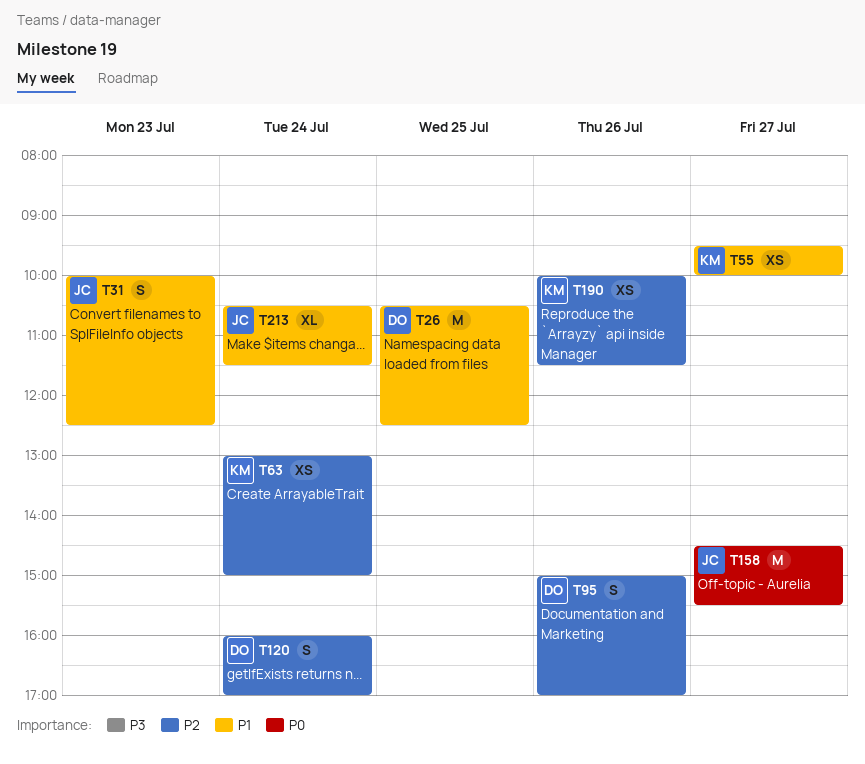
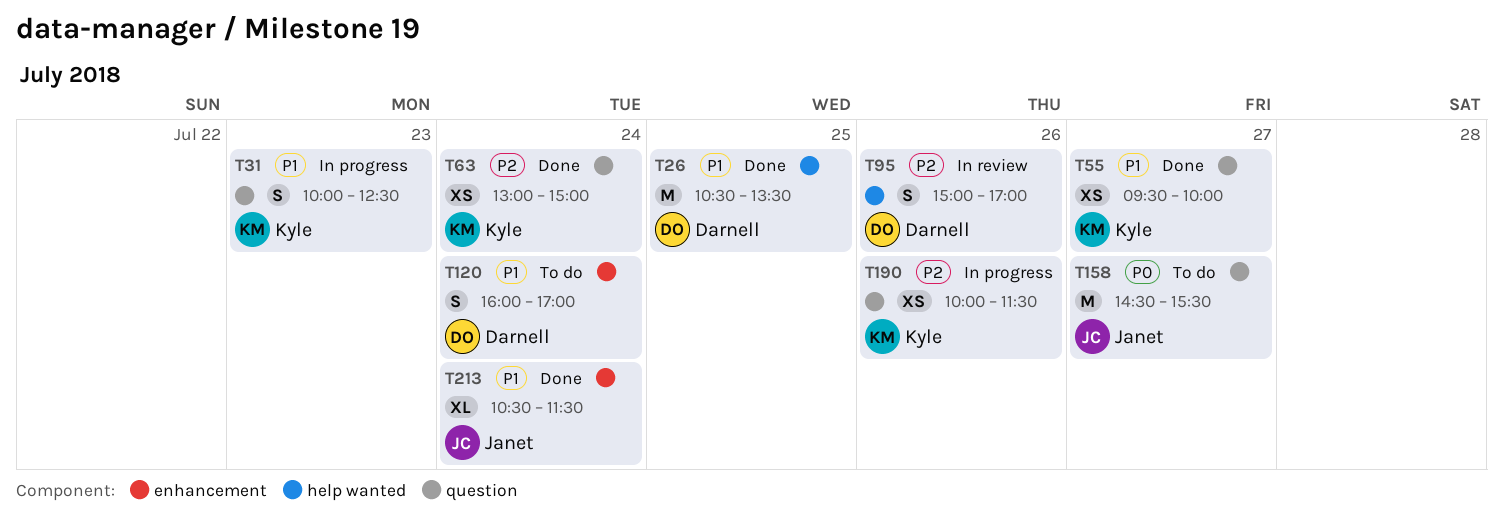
T26, ends: 12:30 -> 13:30
T31, owner: Janet -> Kyle
T120, priority: P2 -> P1

